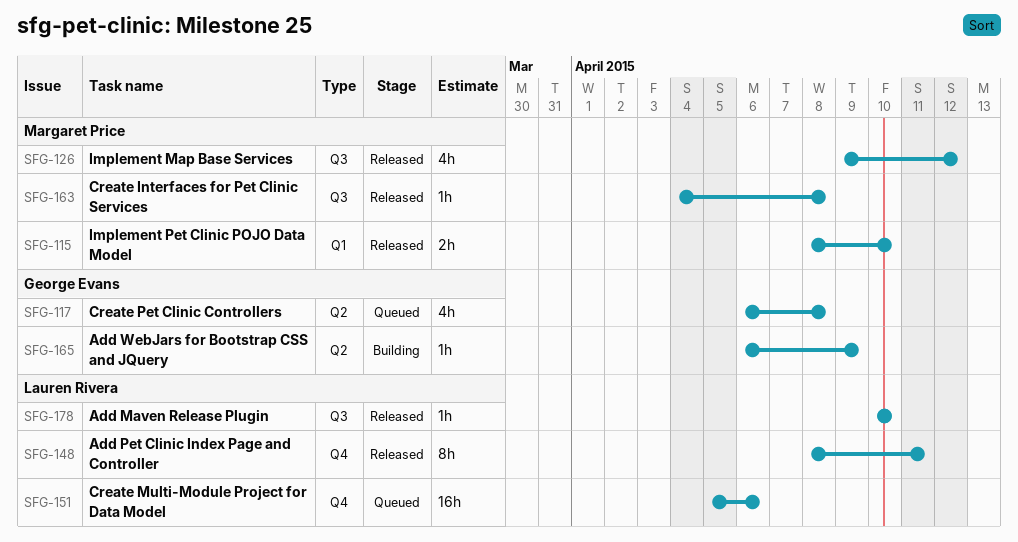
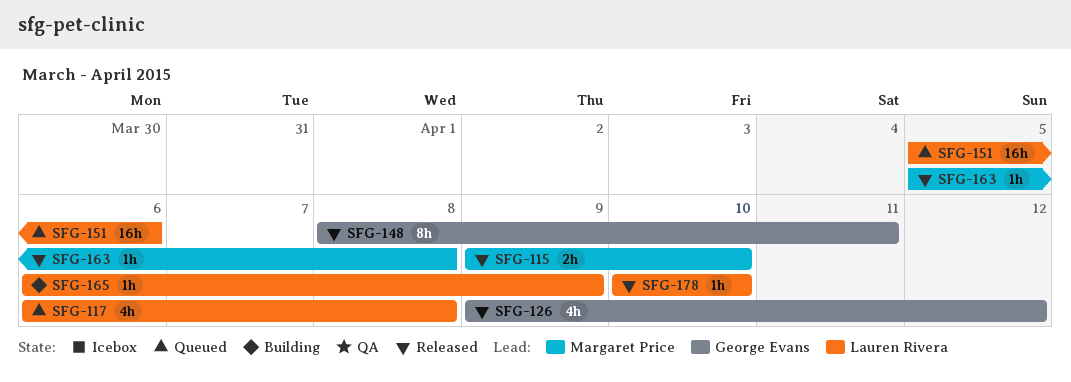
SFG-115, start: Apr 8 -> Apr 9
SFG-117, owner: George Evans -> Lauren Rivera
SFG-126, owner: Margaret Price -> George Evans
SFG-148, owner: Lauren Rivera -> George Evans
SFG-163, start: Apr 4 -> Apr 5
SFG-165, owner: George Evans -> Lauren Rivera

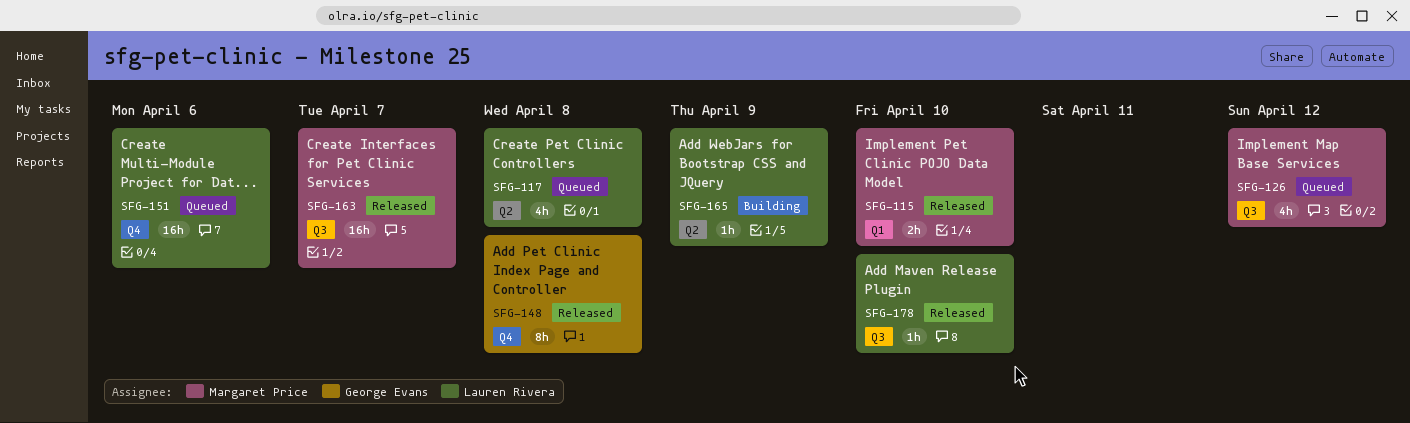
SFG-126, status: Released -> Queued
SFG-126, owner: George Evans -> Margaret Price
SFG-148, due: Apr 11 -> Apr 8
SFG-163, estimate: 1h -> 16h
SFG-163, due: Apr 8 -> Apr 7

